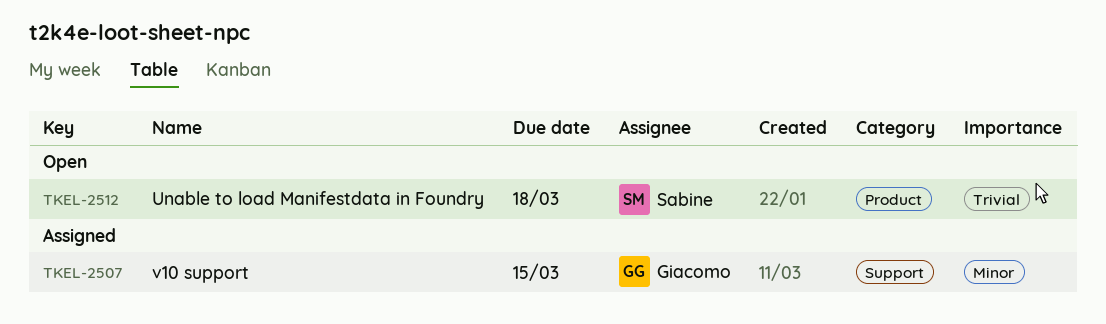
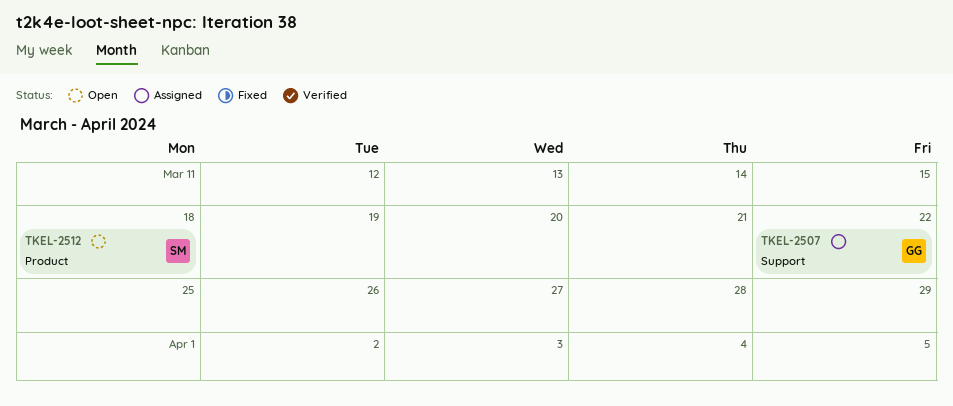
TKEL-2507, due: Mar 15 -> Mar 22

